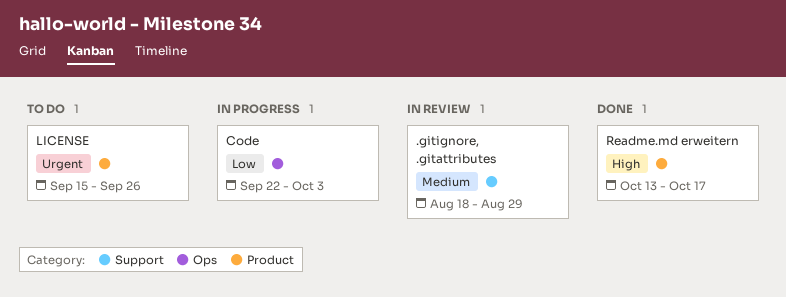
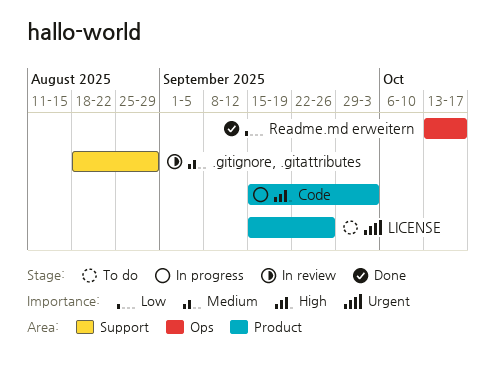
Code, priority: Low -> High
Code, label: Ops -> Product
Code, start: Sep 22 -> Sep 15
Readme.md erweitern, priority: High -> Low
Readme.md erweitern, label: Product -> Ops

